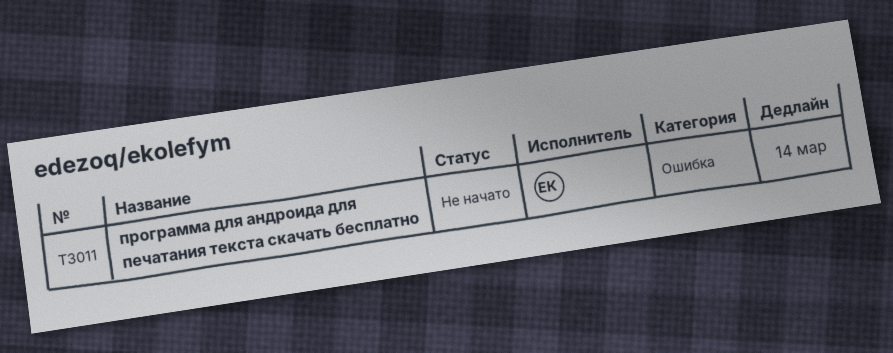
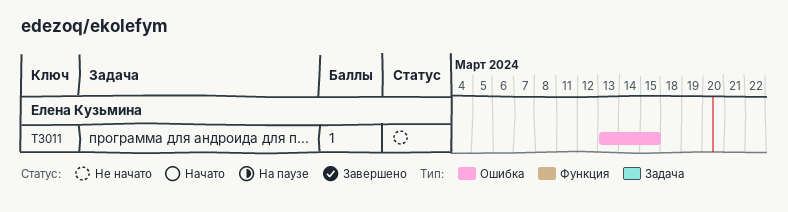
T3011, due: Mar 14 -> Mar 15

